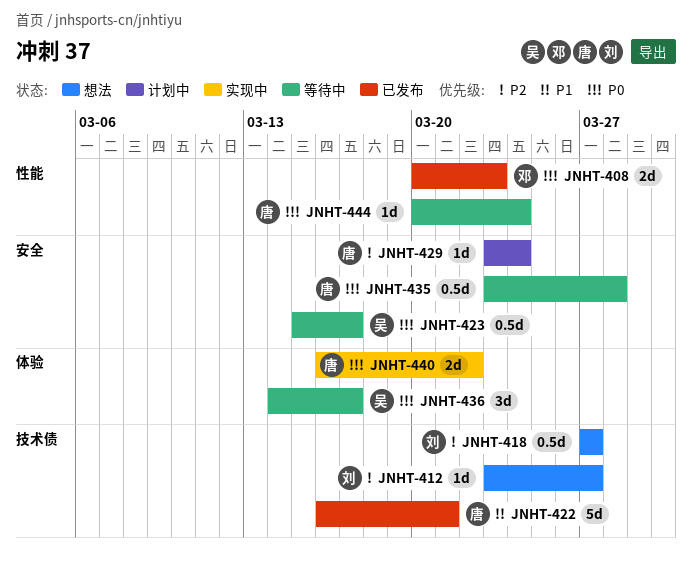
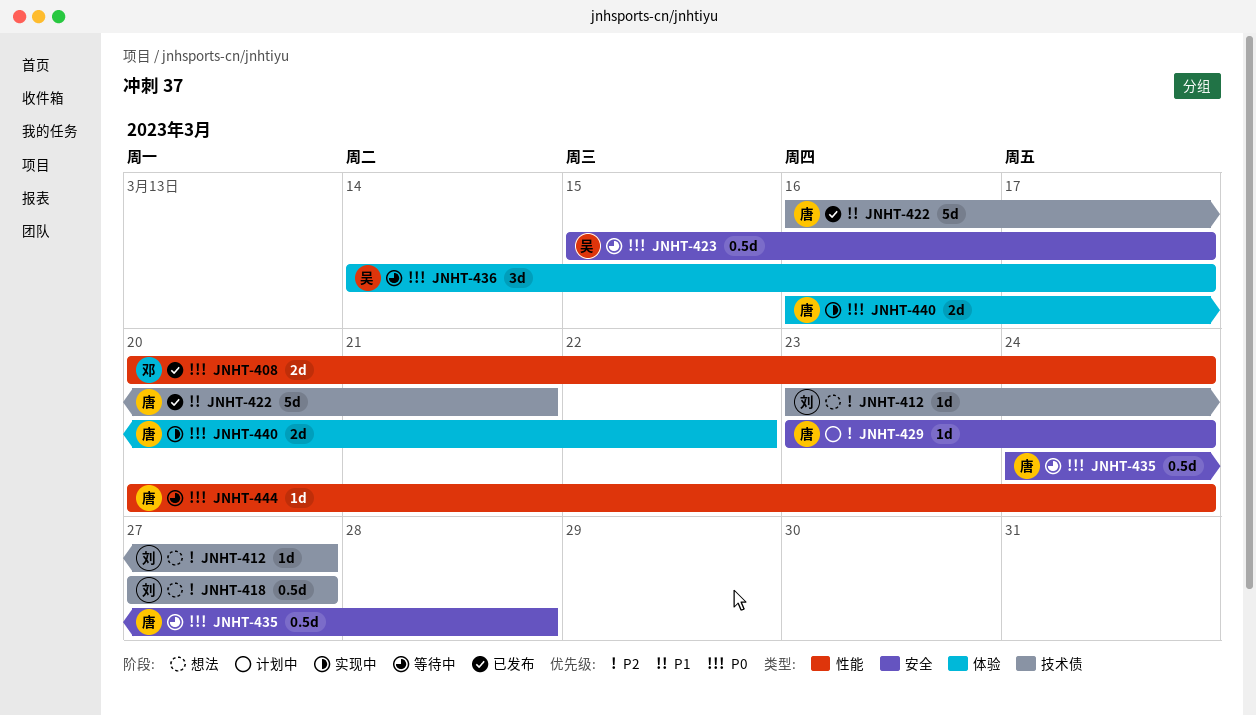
JNHT-408, due: Mar 23 -> Mar 24
JNHT-435, start: Mar 23 -> Mar 24

